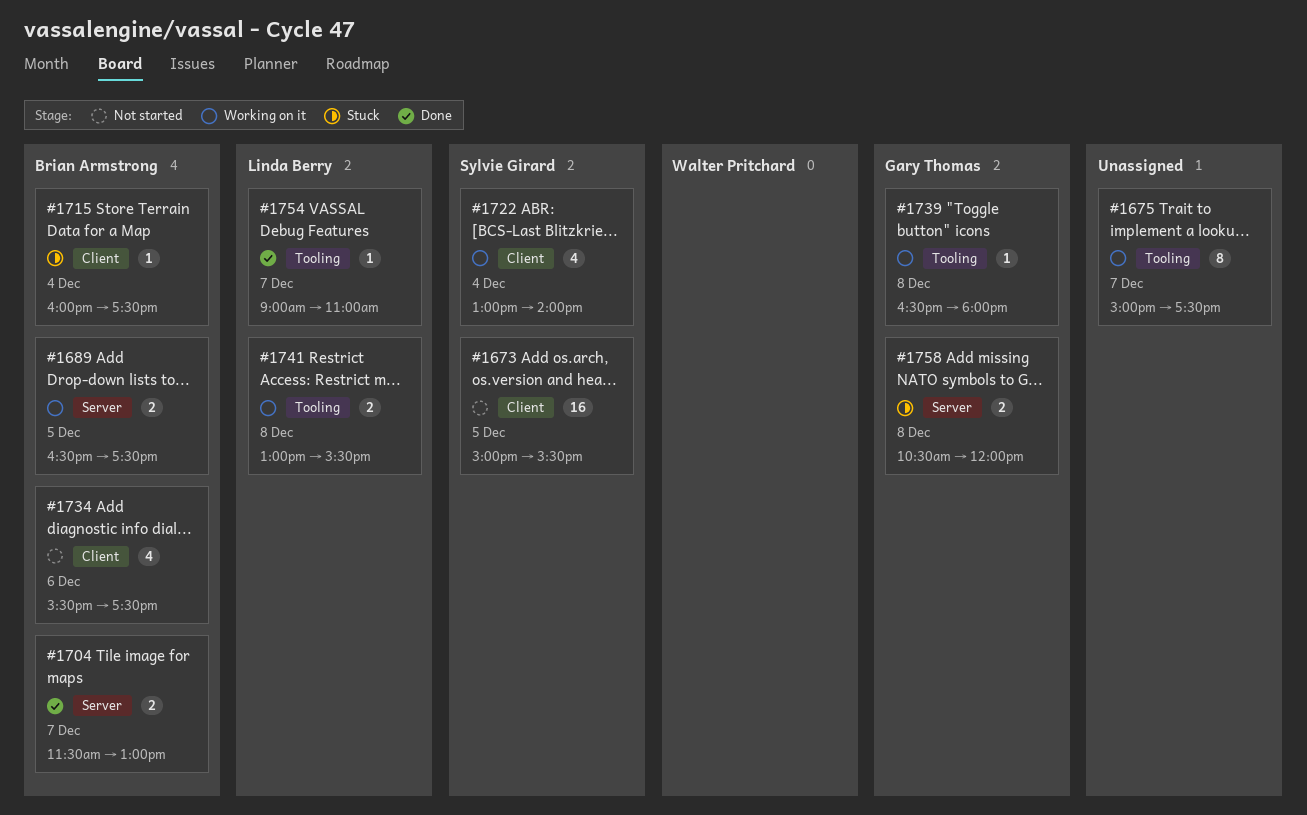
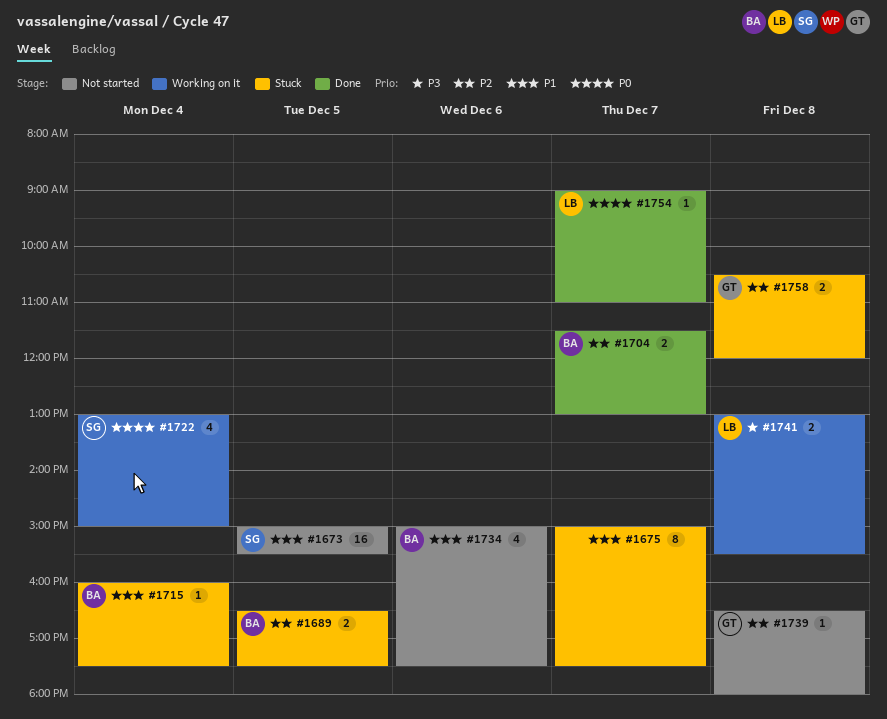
#1675, status: Working on it -> Stuck
#1689, status: Working on it -> Stuck
#1722, ends: 14:00 -> 15:00
#1734, begins: 15:30 -> 15:00
#1739, status: Working on it -> Not started

